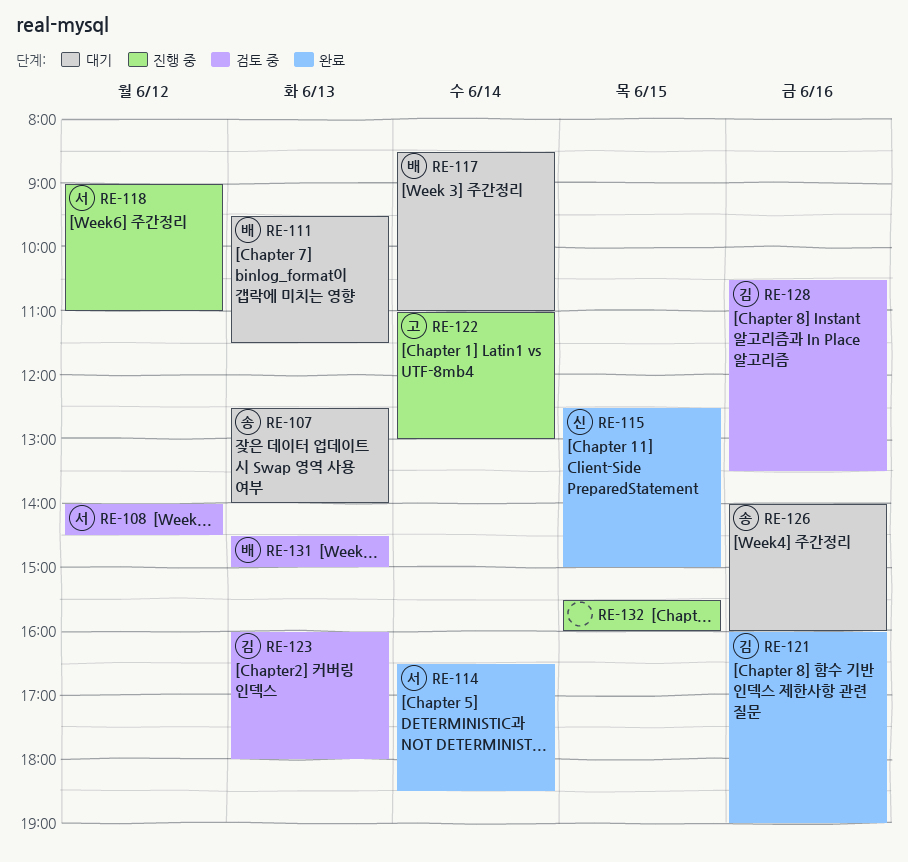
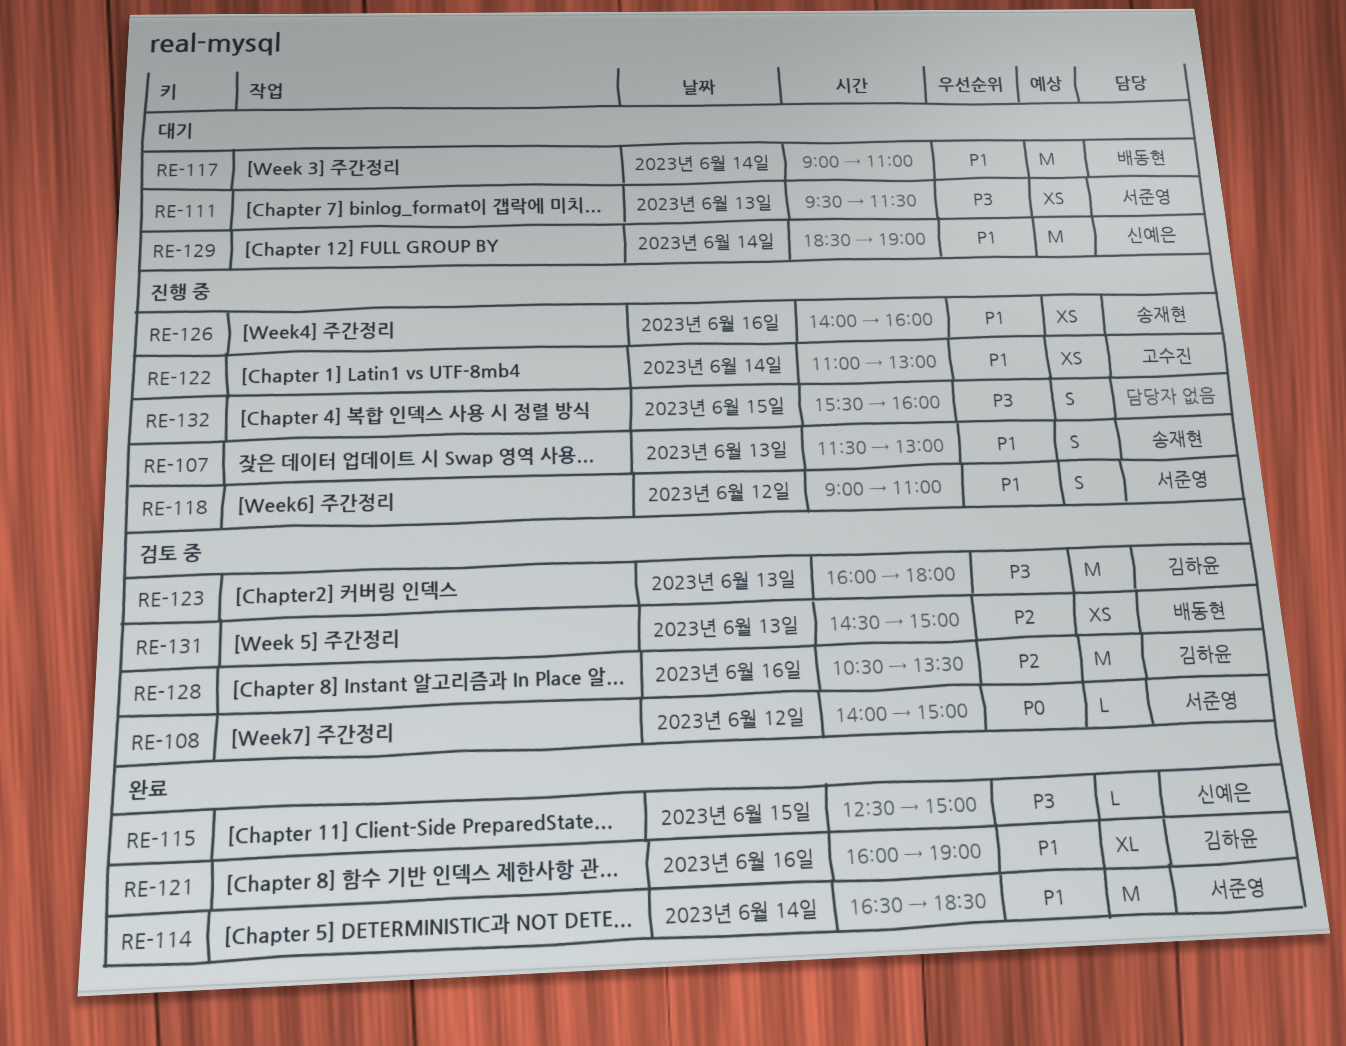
RE-107, status: 대기 -> 진행 중
RE-107, begins: 12:30 -> 11:30
RE-107, ends: 14:00 -> 13:00
RE-108, ends: 14:30 -> 15:00
RE-111, owner: 배동현 -> 서준영
RE-117, begins: 08:30 -> 09:00
RE-126, status: 대기 -> 진행 중
RE-129: none -> present

